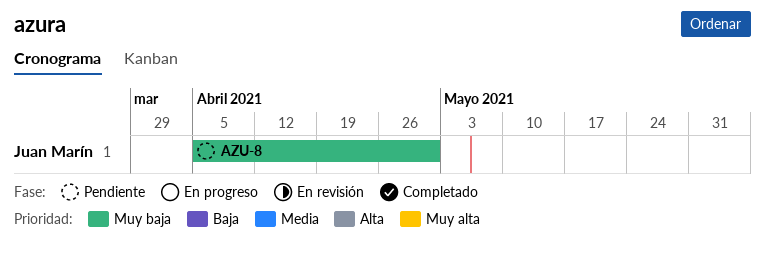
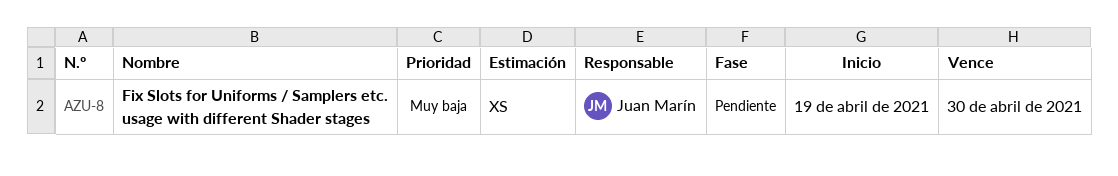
AZU-8, start: Apr 5 -> Apr 19

